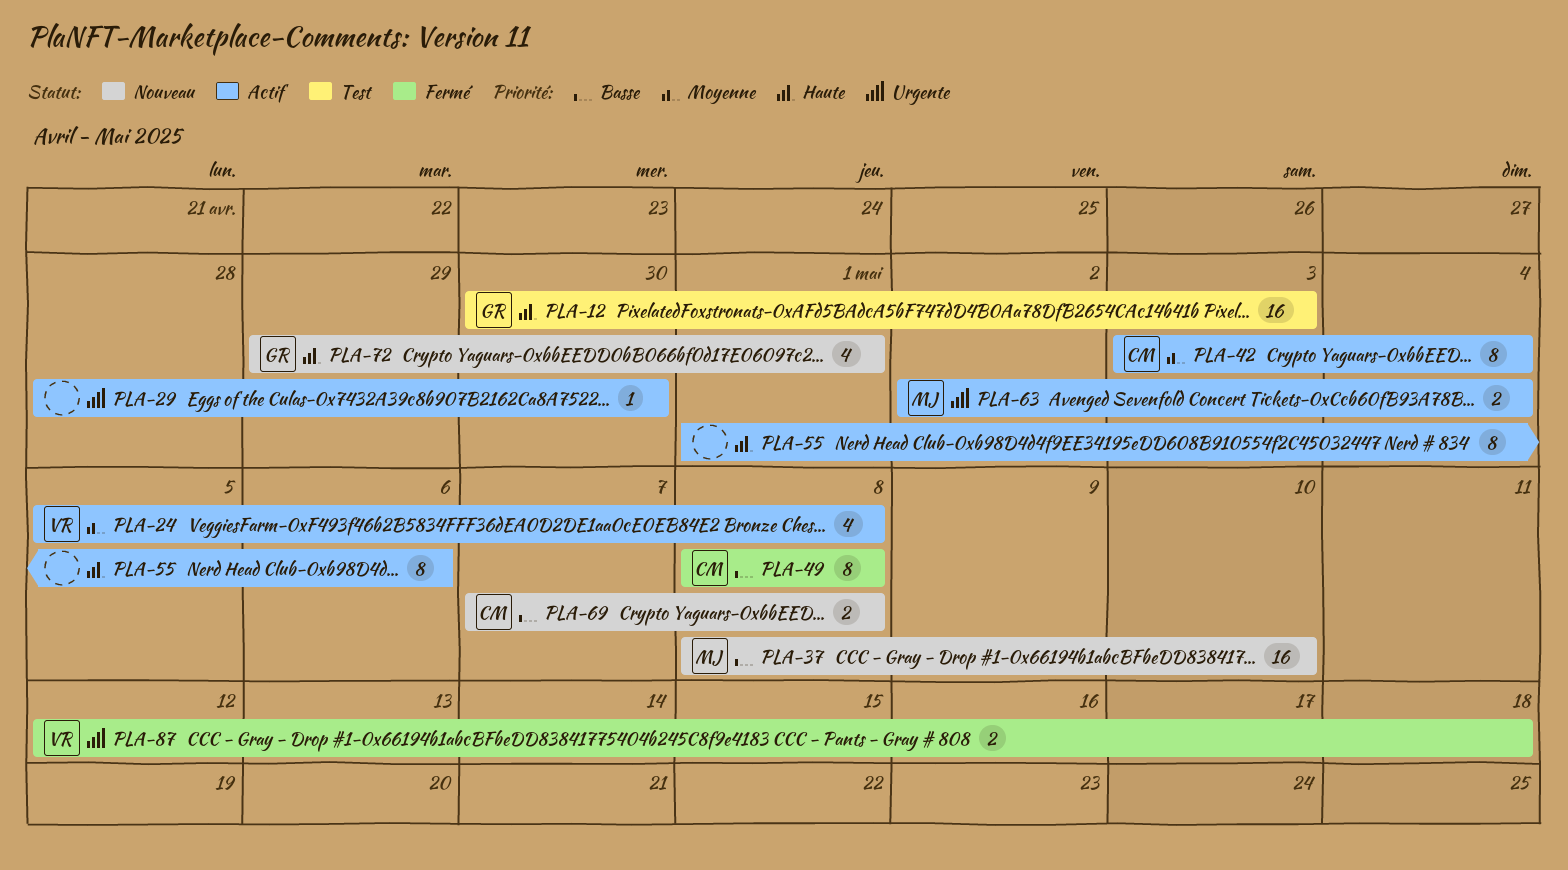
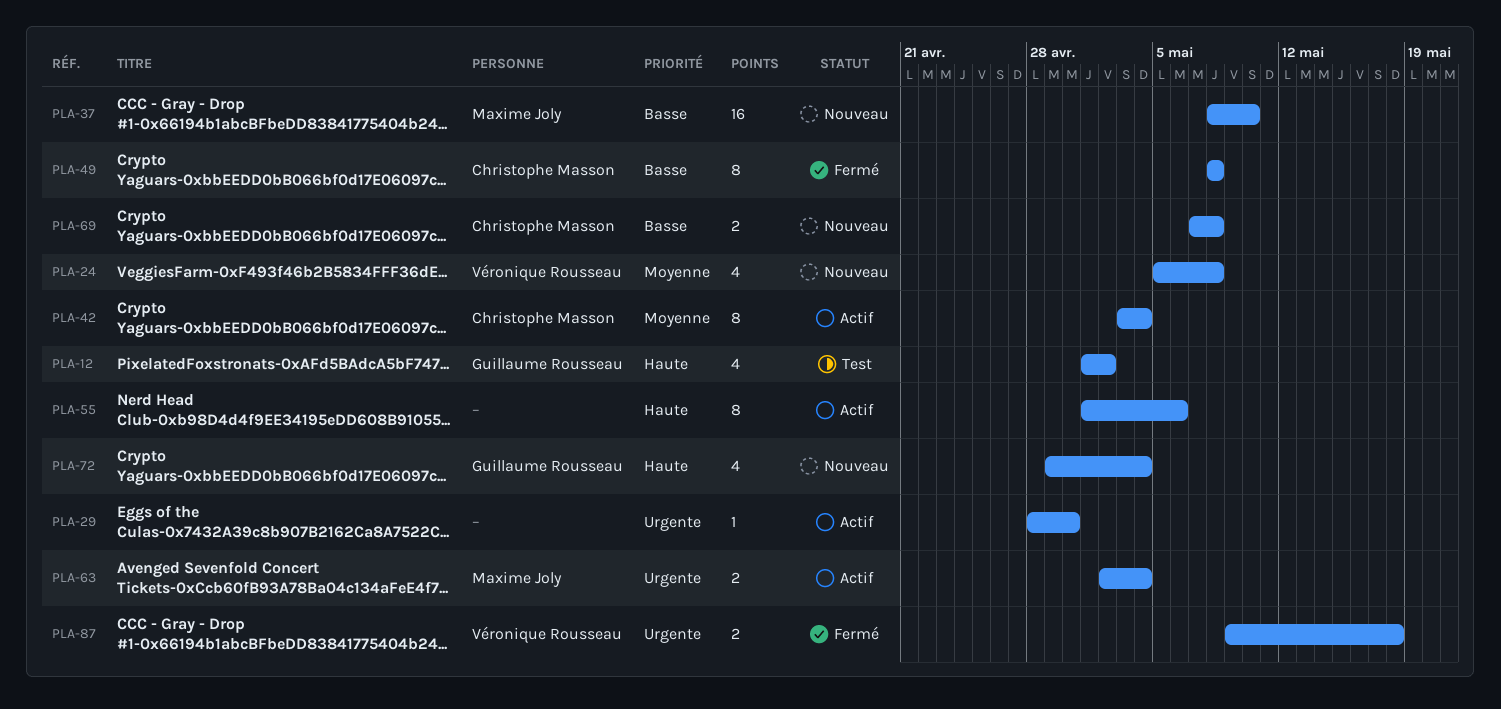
PLA-12, estimate: 16 -> 4
PLA-12, start: Apr 30 -> May 1
PLA-12, due: May 3 -> May 2
PLA-24, status: Actif -> Nouveau
PLA-72, due: May 1 -> May 4
PLA-87, start: May 12 -> May 9

